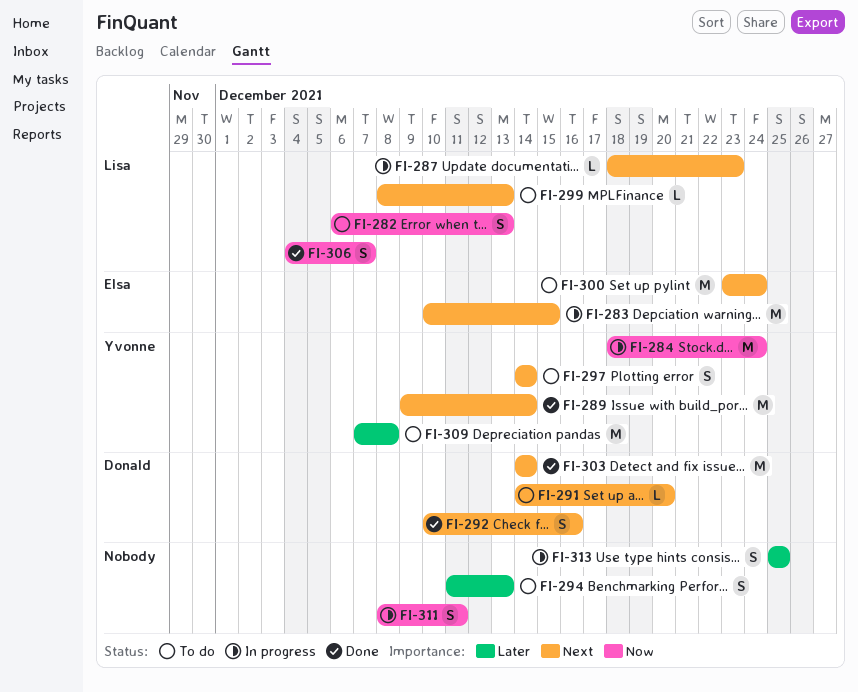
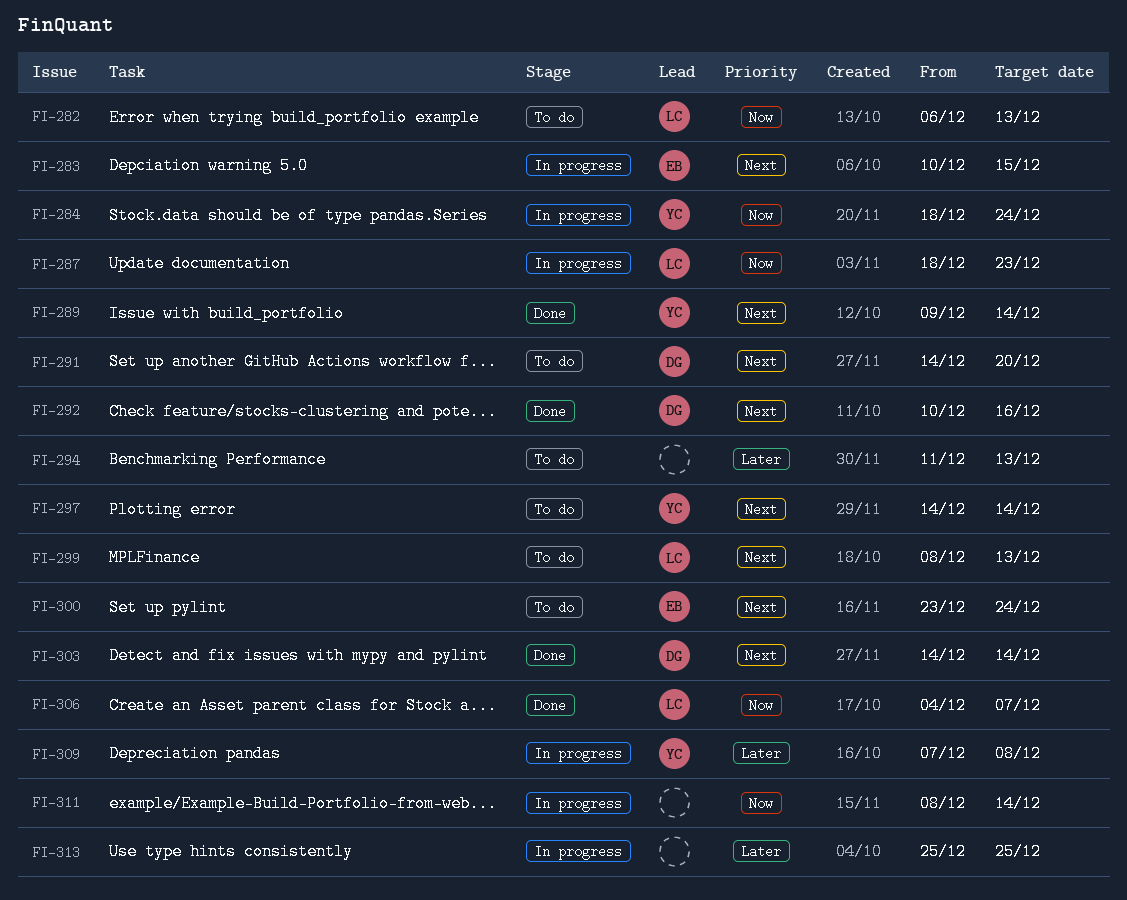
FI-287, priority: Next -> Now
FI-309, status: To do -> In progress
FI-311, due: Dec 11 -> Dec 14

